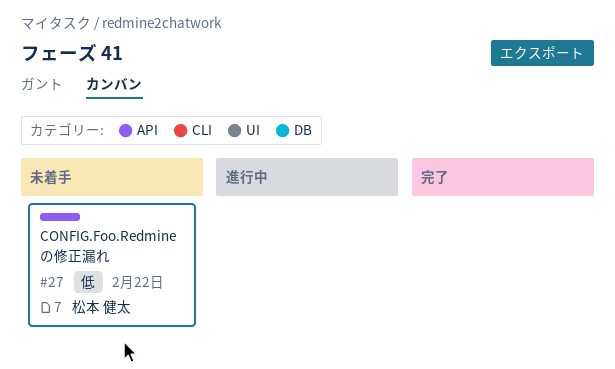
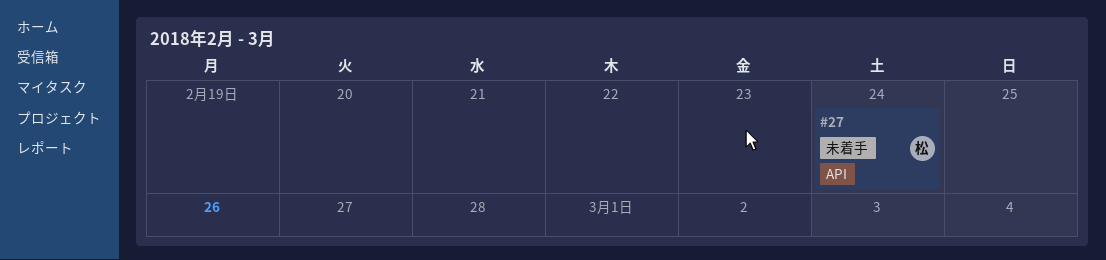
#27, due: Feb 22 -> Feb 24

